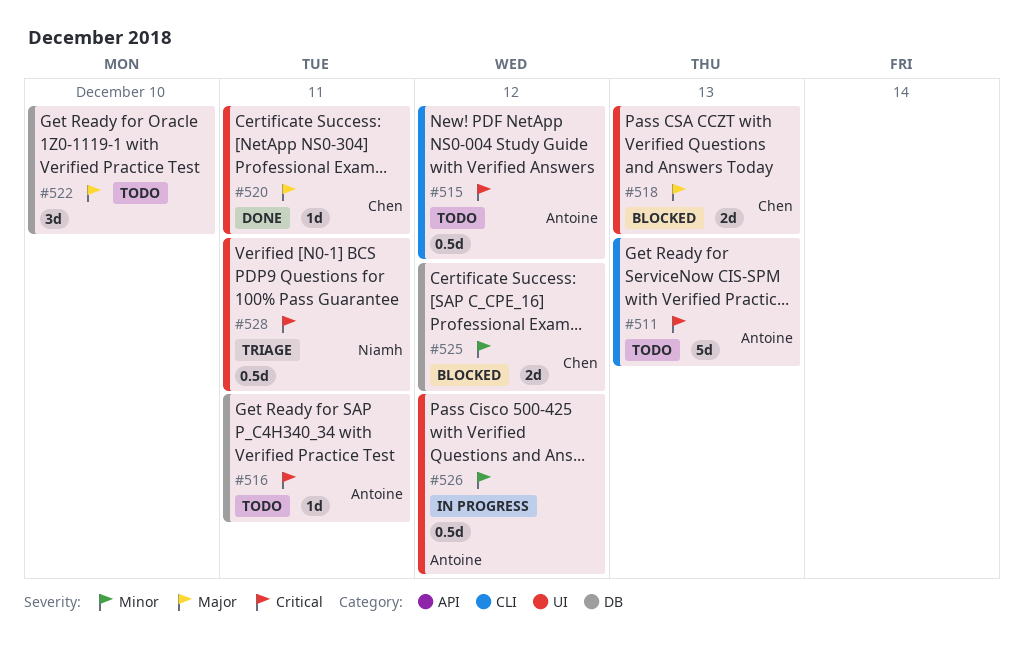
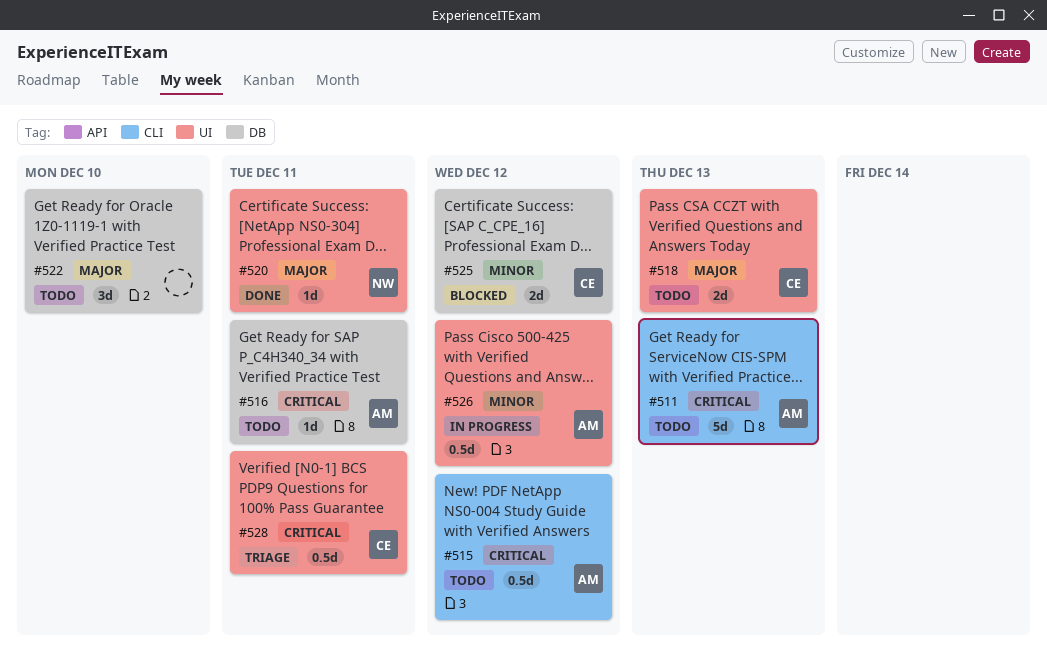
#518, status: Blocked -> Todo
#520, owner: Chen -> Niamh
#528, owner: Niamh -> Chen

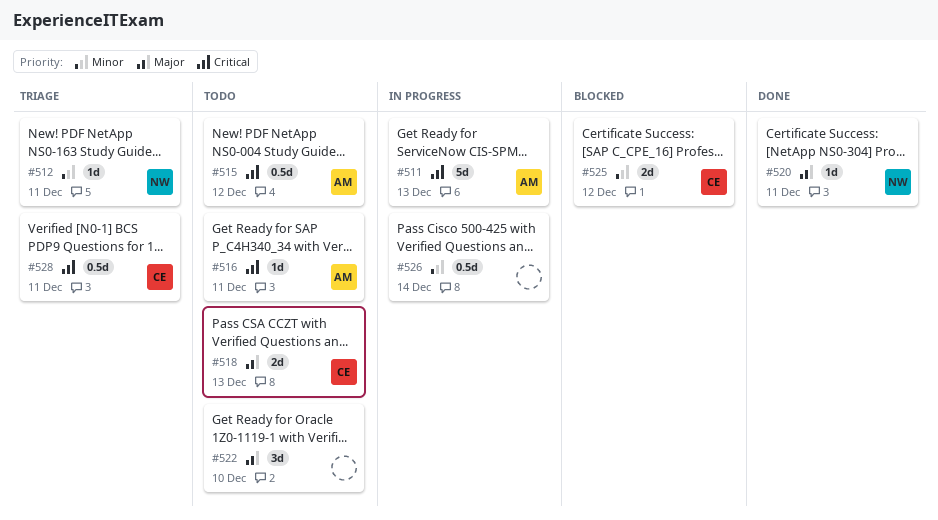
#511, status: Todo -> In progress
#512: none -> present
#526, owner: AM -> none
#526, due: Dec 12 -> Dec 14

